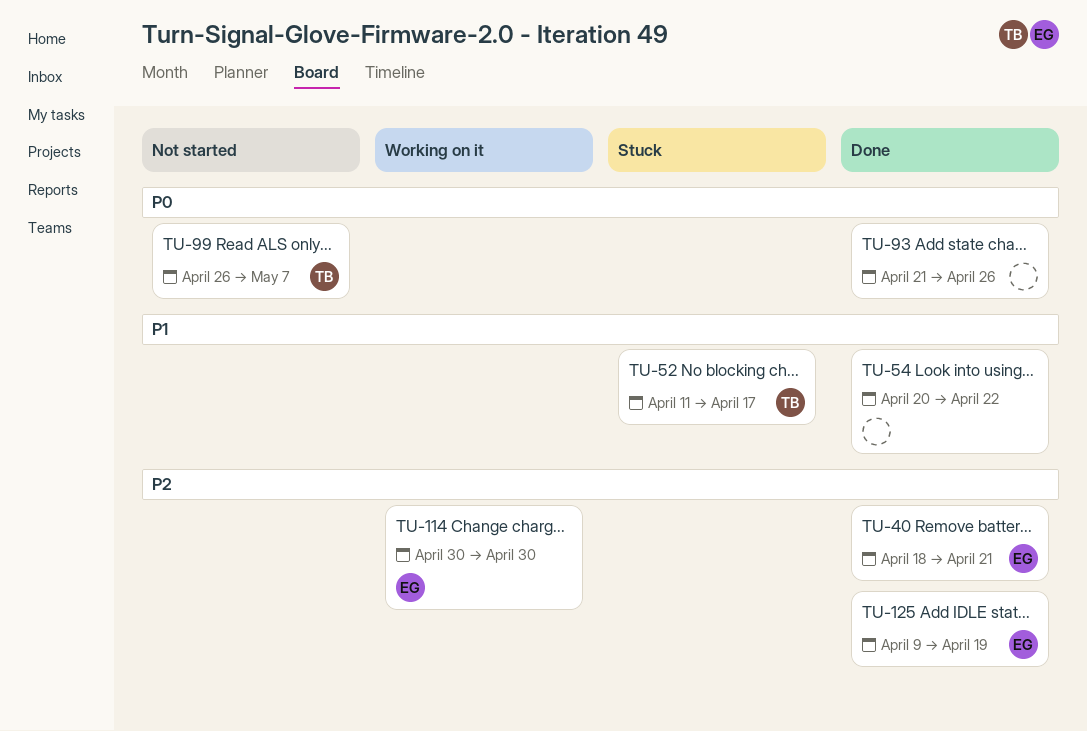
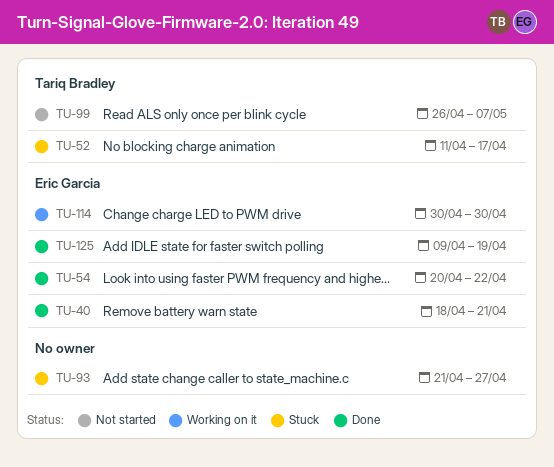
TU-54, owner: none -> Eric Garcia
TU-93, status: Done -> Stuck
TU-93, due: Apr 26 -> Apr 27

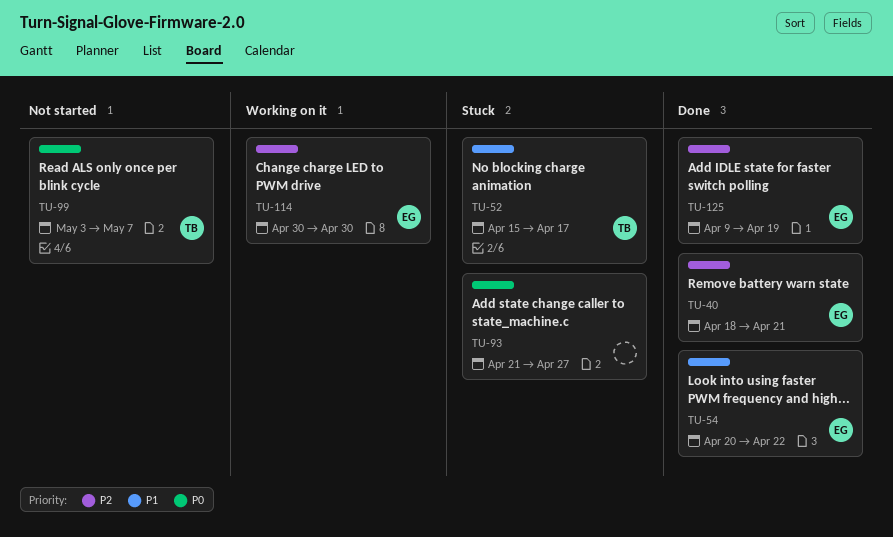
TU-52, start: Apr 11 -> Apr 15
TU-99, start: Apr 26 -> May 3

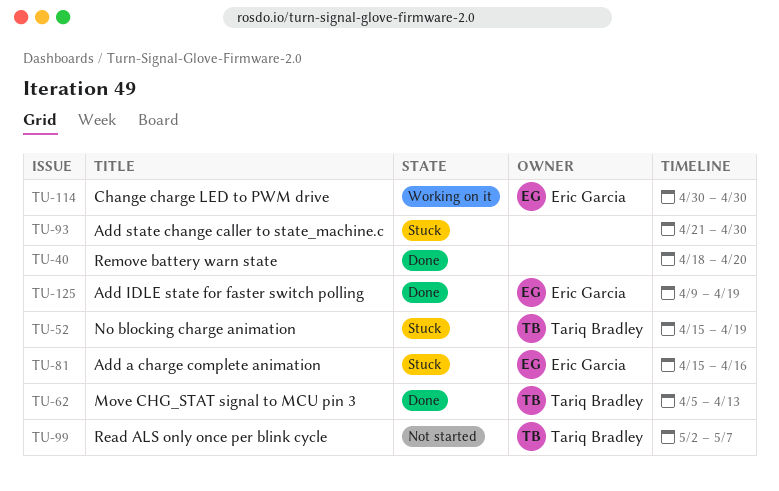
TU-40, owner: Eric Garcia -> none
TU-40, due: Apr 21 -> Apr 20
TU-52, due: Apr 17 -> Apr 19
TU-54: present -> none
TU-62: none -> present
TU-81: none -> present
TU-93, due: Apr 27 -> Apr 30
TU-99, start: May 3 -> May 2

